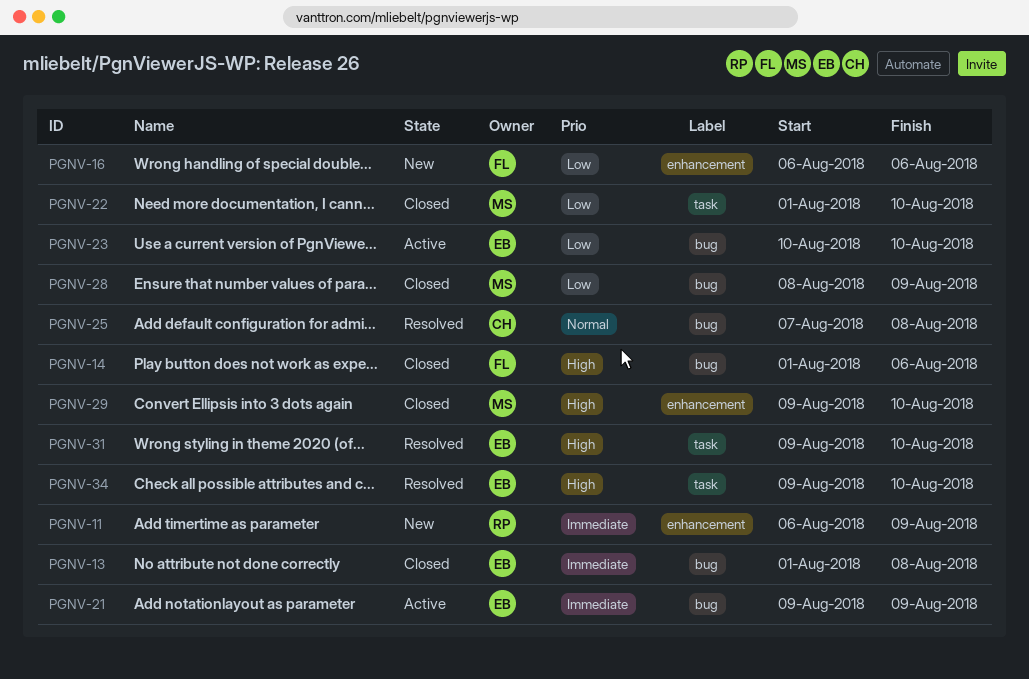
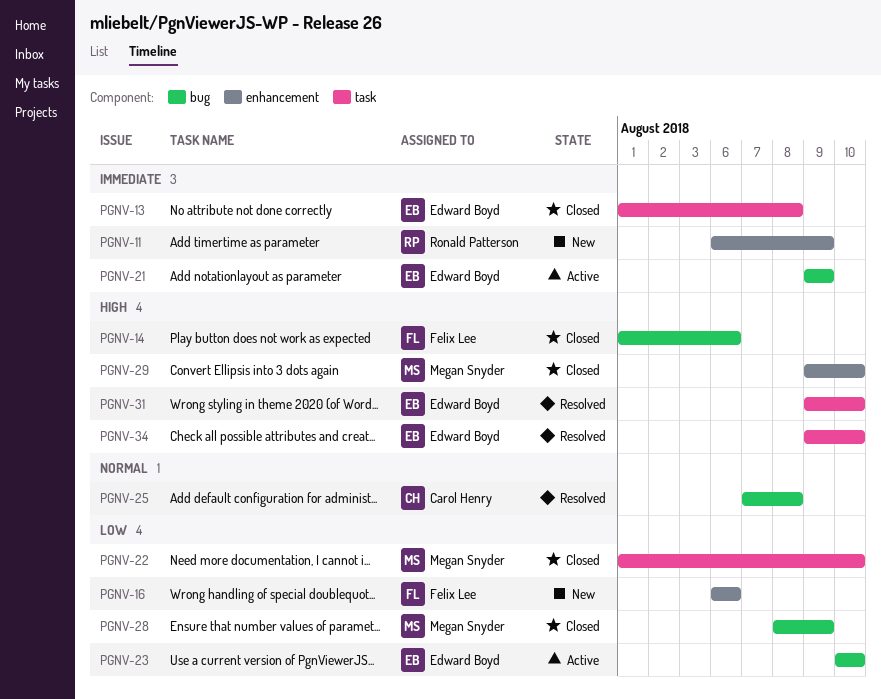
PGNV-13, label: bug -> task

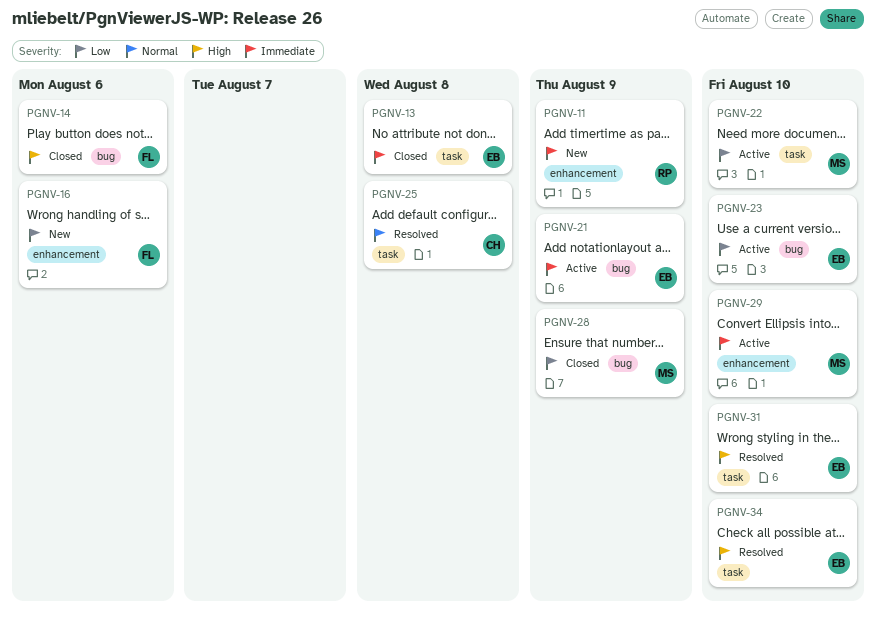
PGNV-22, status: Closed -> Active
PGNV-25, label: bug -> task
PGNV-29, status: Closed -> Active
PGNV-29, priority: High -> Immediate

